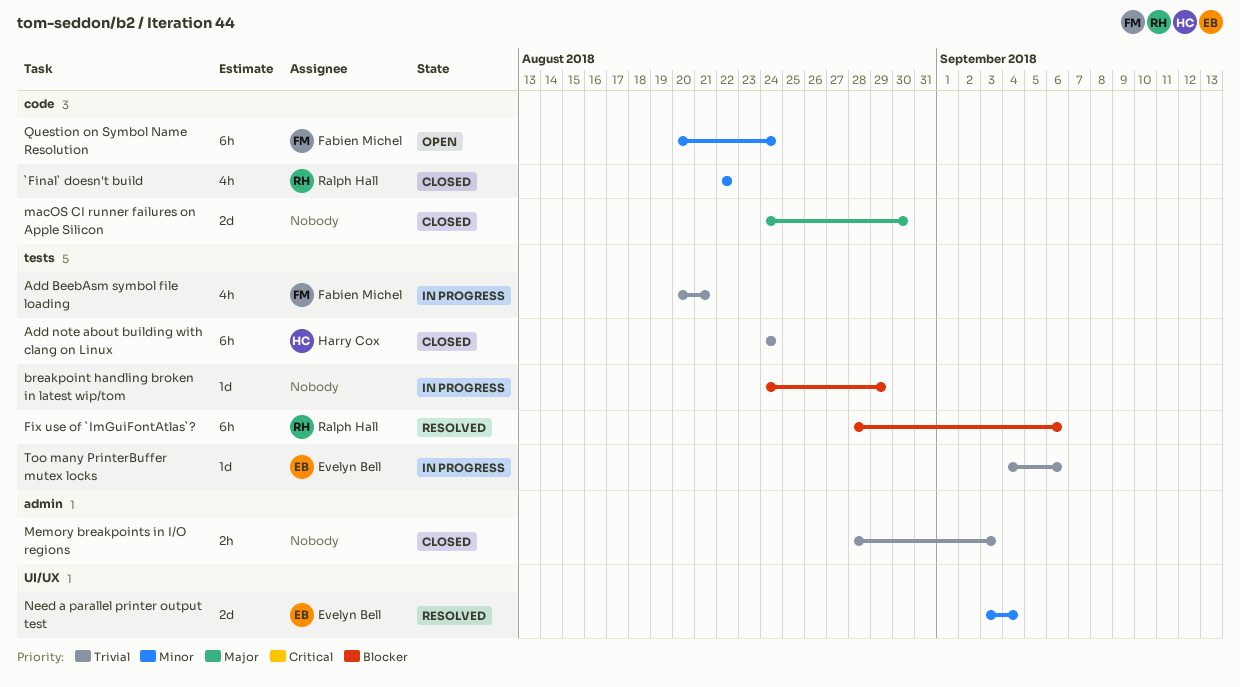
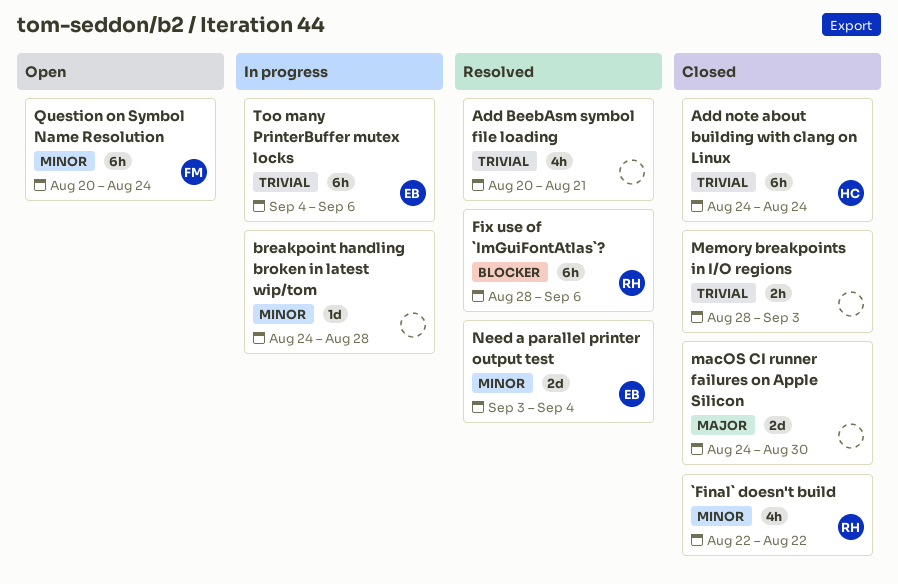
Add BeebAsm symbol file loading, status: In progress -> Resolved
Add BeebAsm symbol file loading, owner: Fabien Michel -> none
breakpoint handling broken in latest wip/tom, priority: Blocker -> Minor
breakpoint handling broken in latest wip/tom, due: Aug 29 -> Aug 28
Too many PrinterBuffer mutex locks, estimate: 1d -> 6h

